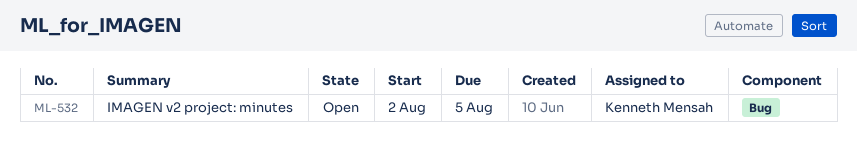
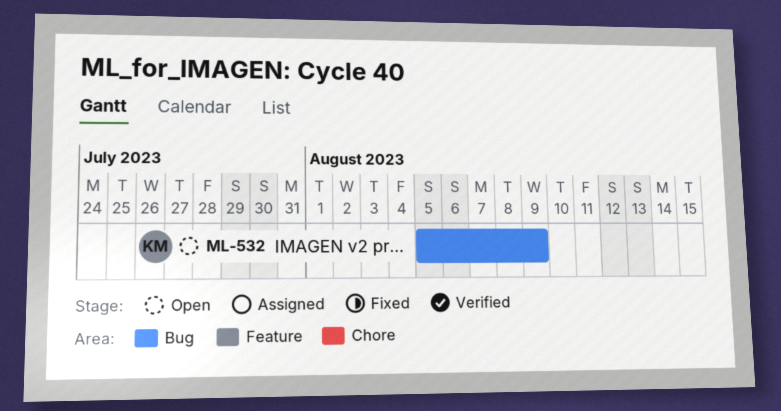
ML-532, start: Aug 2 -> Aug 5
ML-532, due: Aug 5 -> Aug 9

